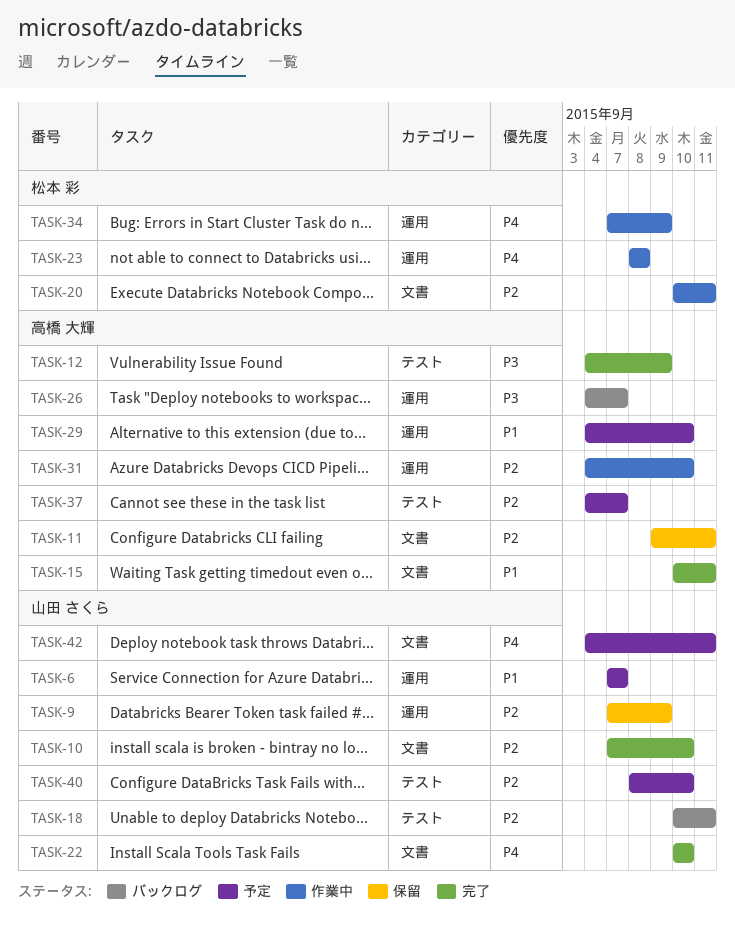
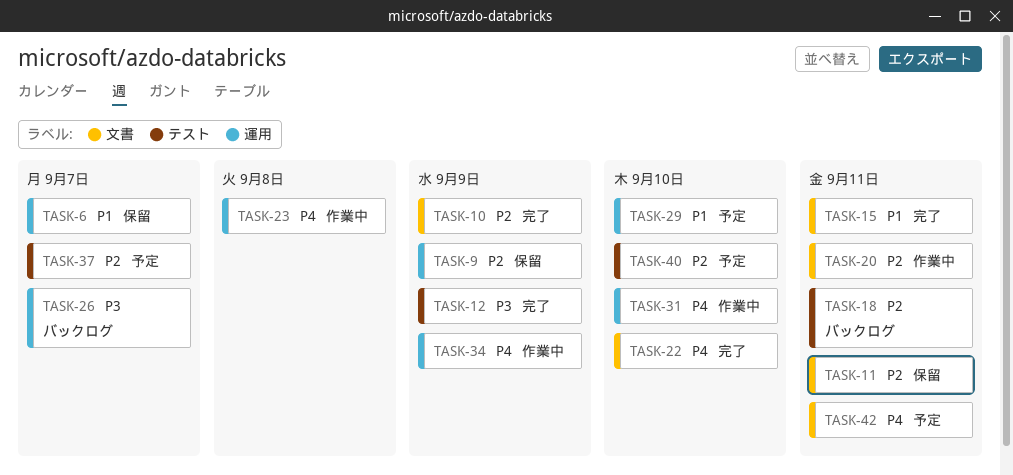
TASK-6, status: 予定 -> 保留
TASK-10, due: Sep 10 -> Sep 9
TASK-31, priority: P2 -> P4

